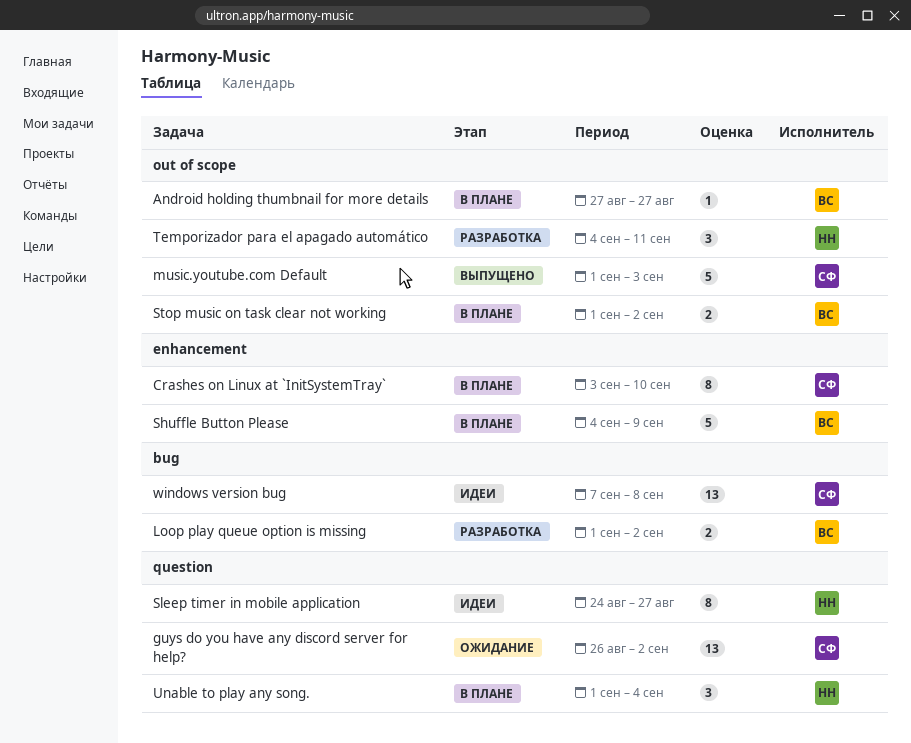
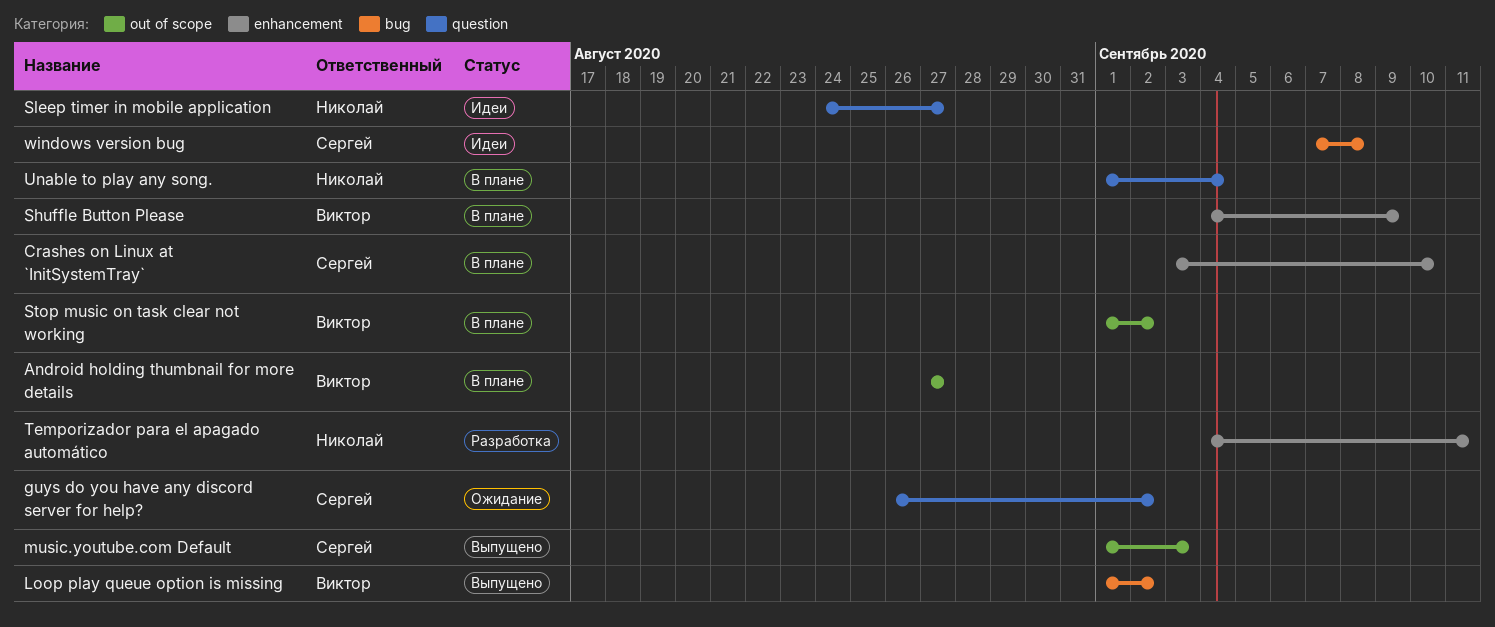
Loop play queue option is missing, status: Разработка -> Выпущено
Temporizador para el apagado automático, label: out of scope -> enhancement

